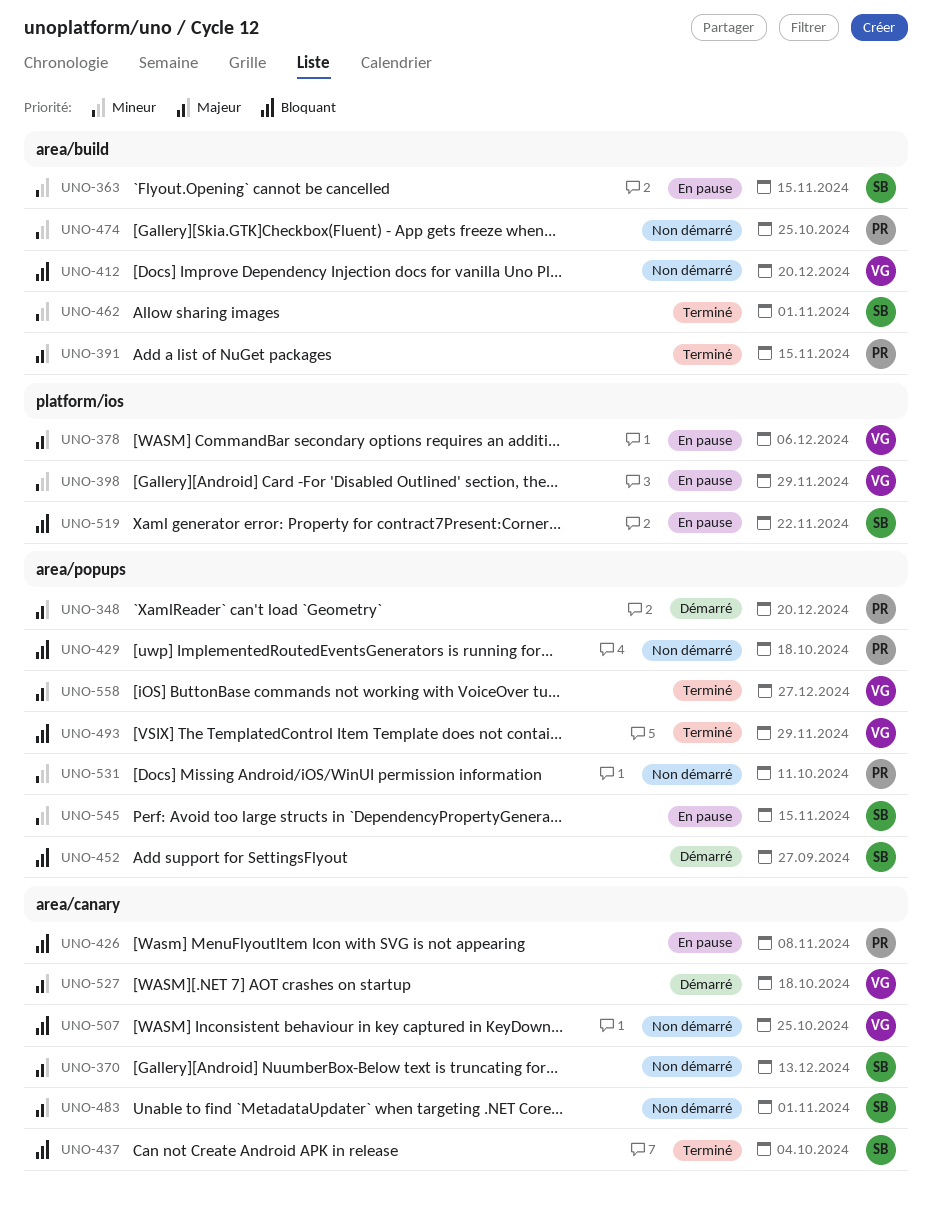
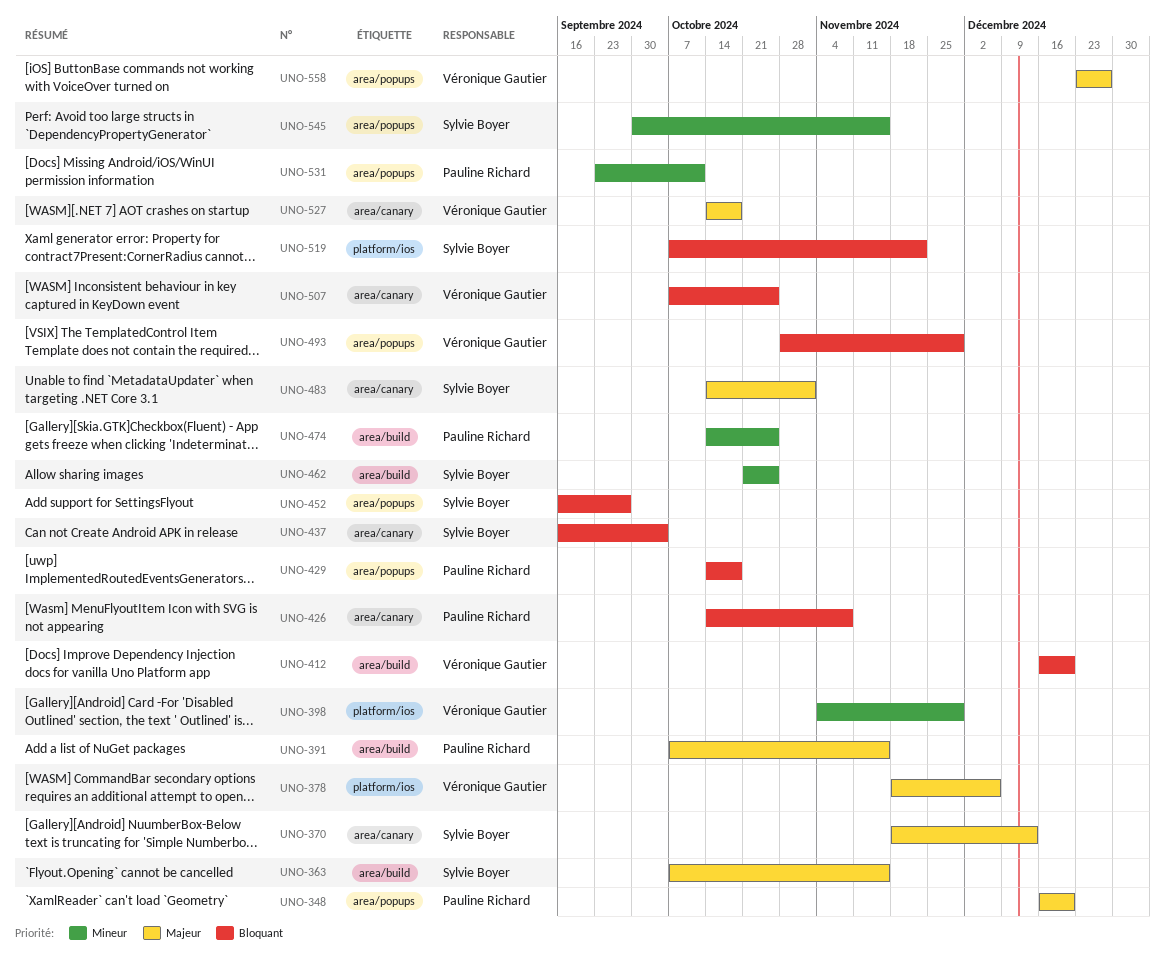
UNO-363, priority: Mineur -> Majeur
UNO-462, due: Nov 1 -> Oct 25

